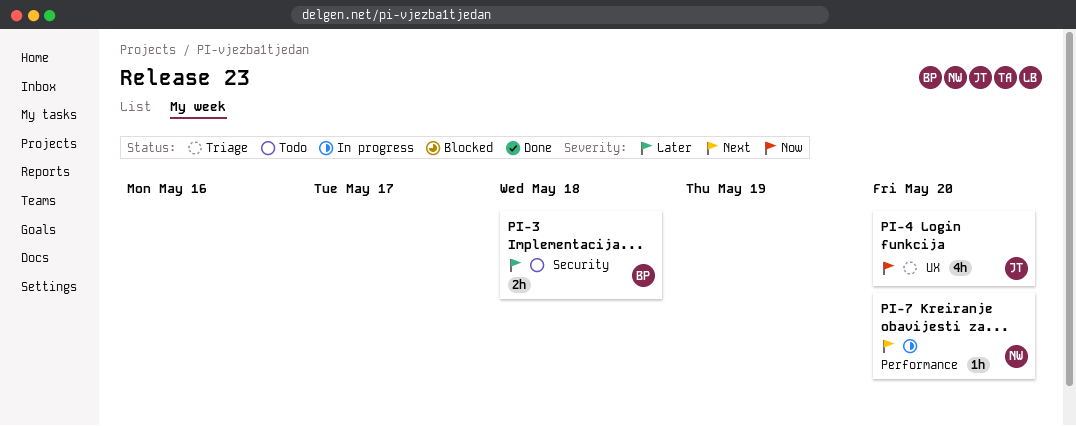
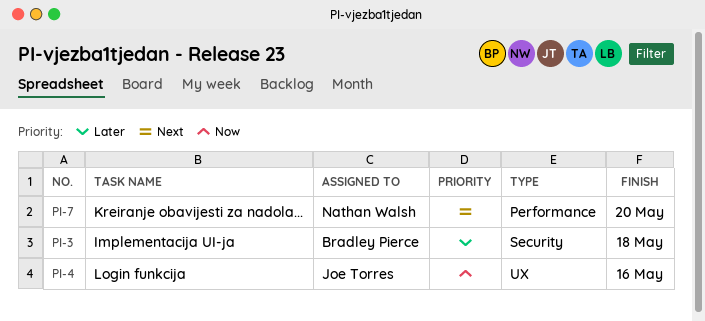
PI-4, due: May 20 -> May 16

